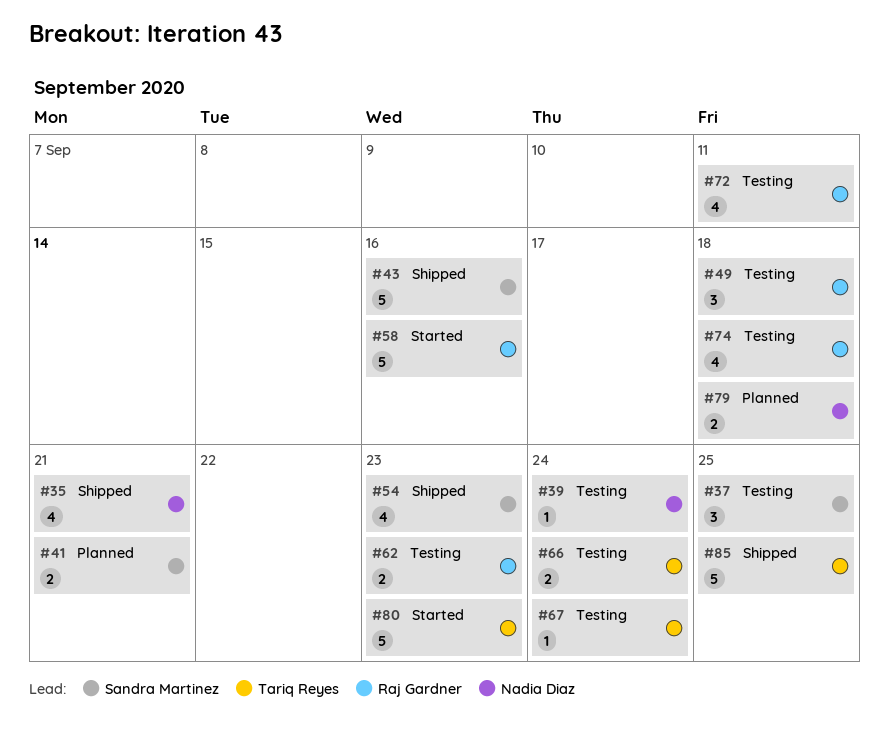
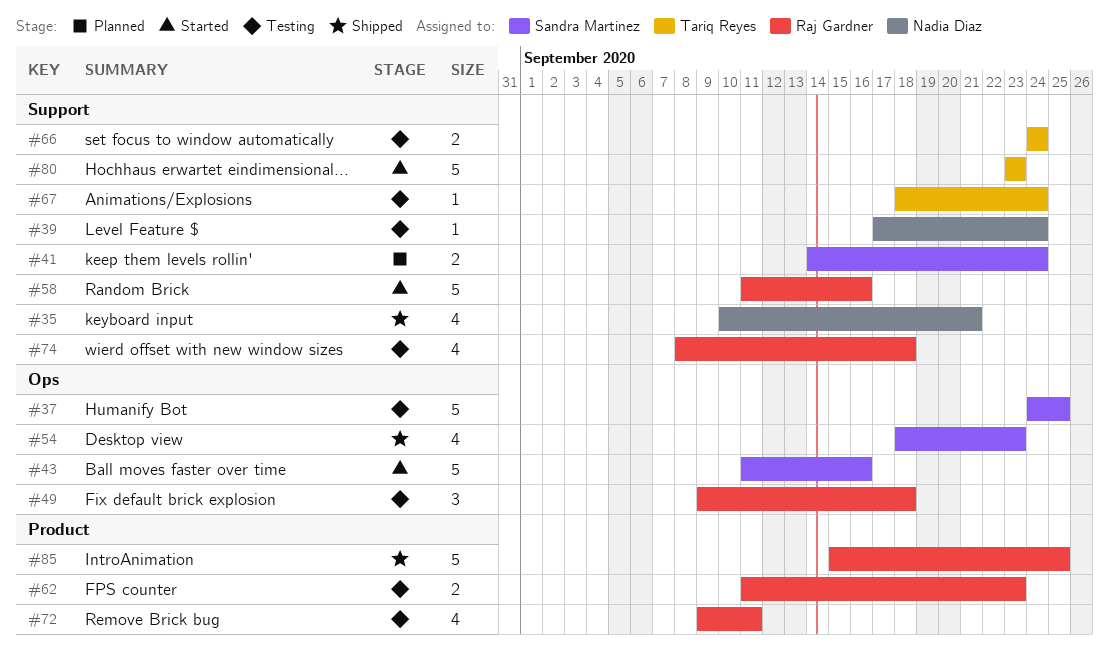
#37, estimate: 3 -> 5
#41, due: Sep 21 -> Sep 24
#43, status: Shipped -> Started
#79: present -> none
#85, owner: Tariq Reyes -> Raj Gardner

